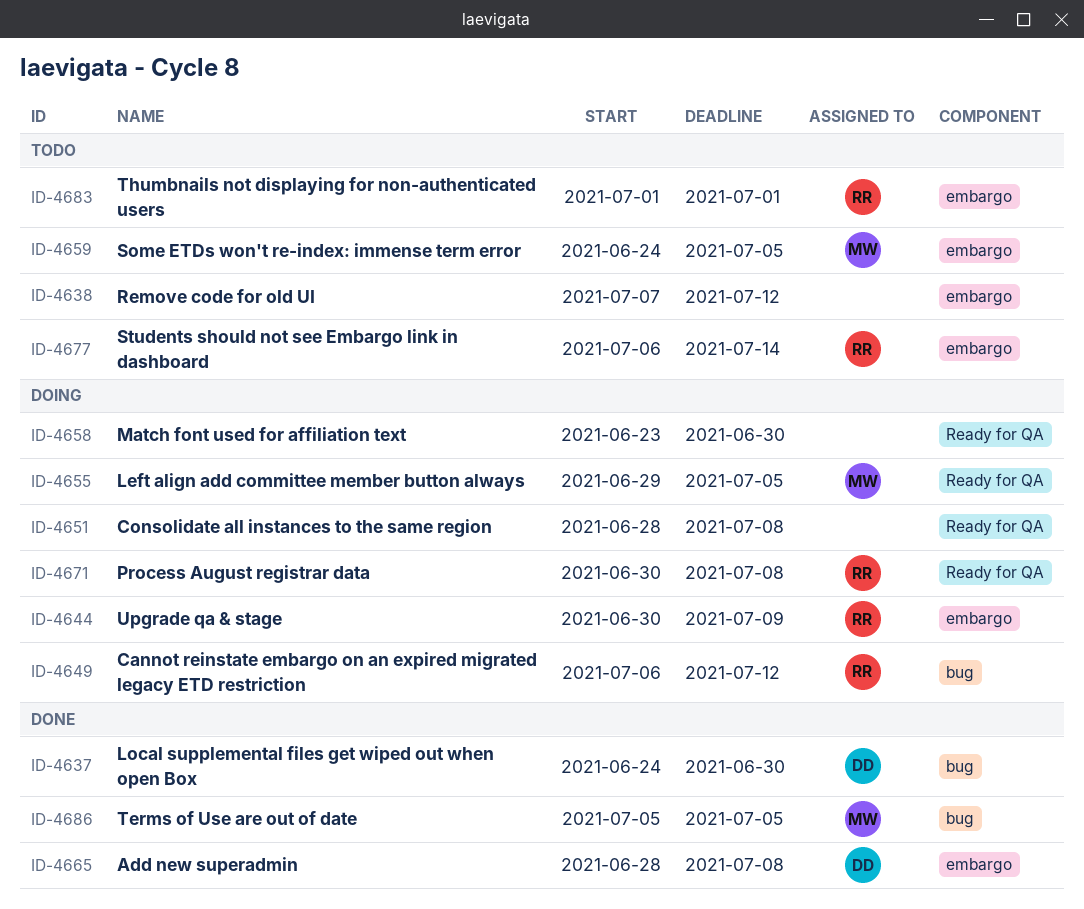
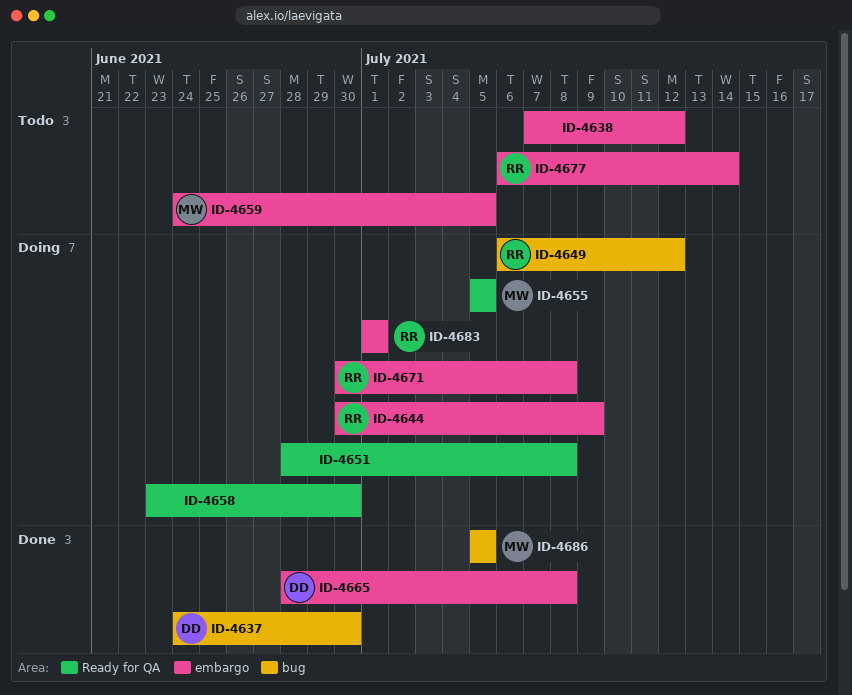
ID-4655, start: Jun 29 -> Jul 5
ID-4671, label: Ready for QA -> embargo
ID-4683, status: Todo -> Doing

